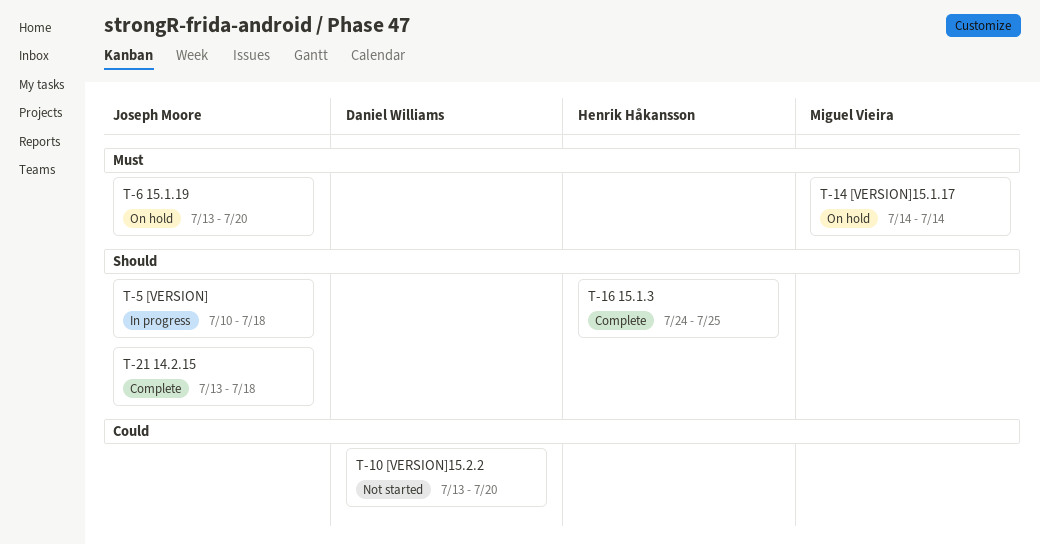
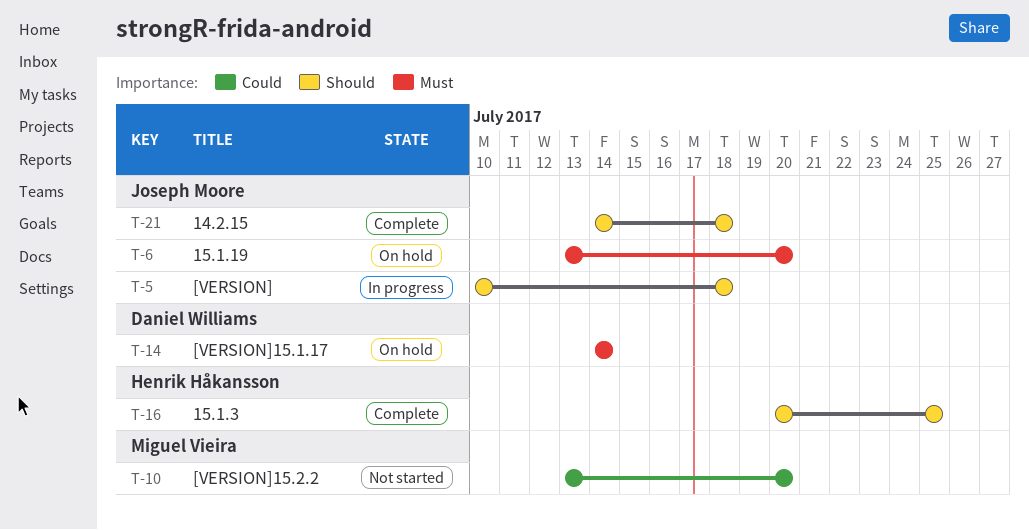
T-10, owner: Daniel Williams -> Miguel Vieira
T-14, owner: Miguel Vieira -> Daniel Williams
T-16, start: Jul 24 -> Jul 20
T-21, start: Jul 13 -> Jul 14

